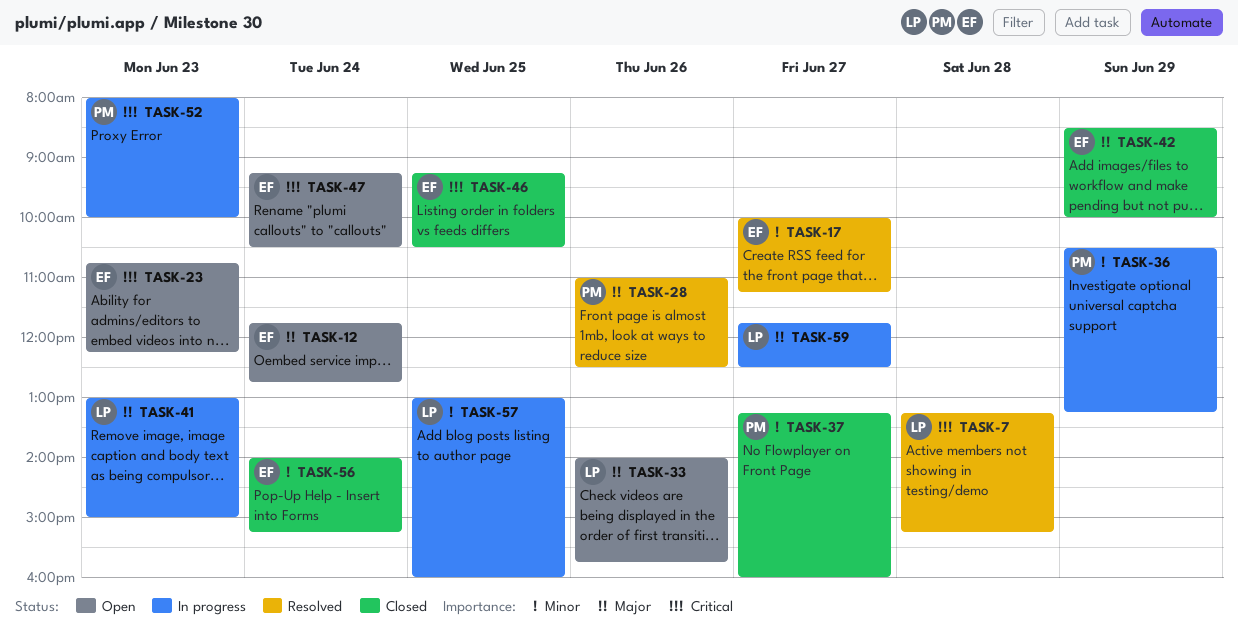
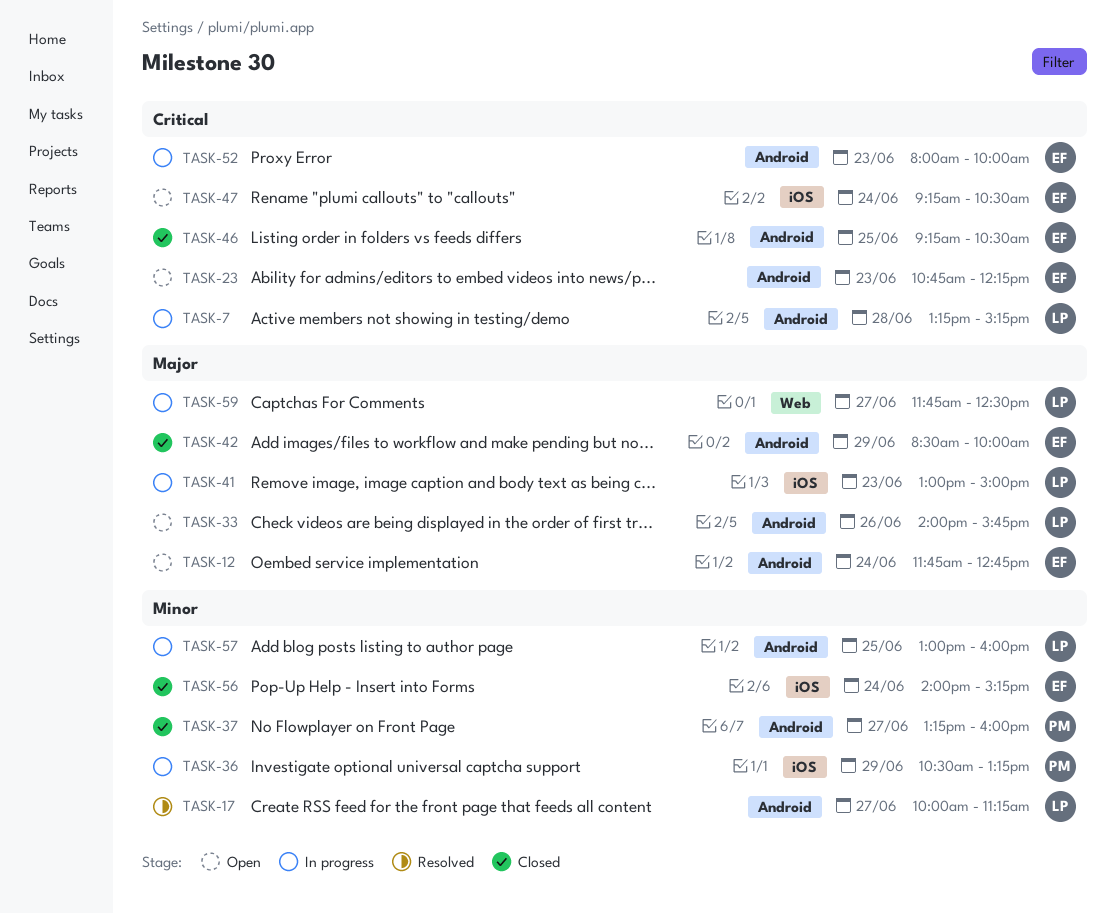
TASK-7, status: Resolved -> In progress
TASK-17, owner: EF -> LP
TASK-28: present -> none
TASK-52, owner: PM -> EF

